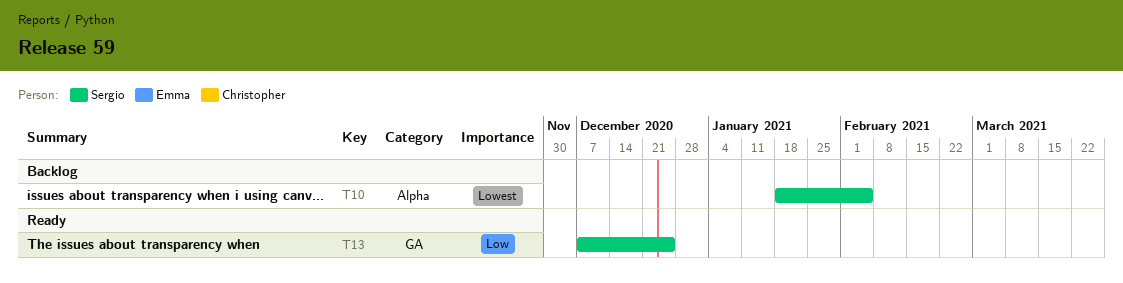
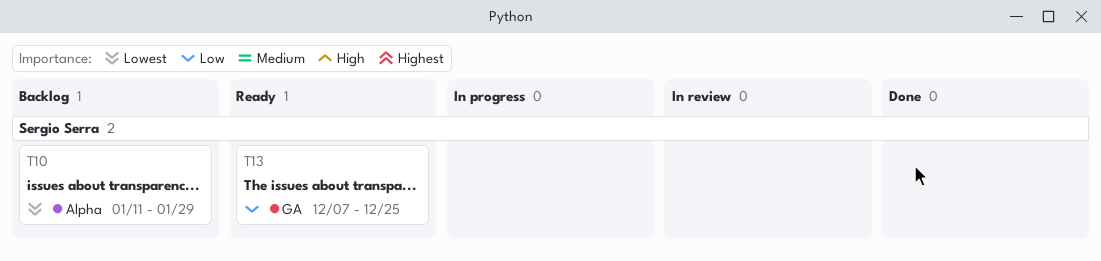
T10, start: Jan 18 -> Jan 11
T10, due: Feb 5 -> Jan 29

